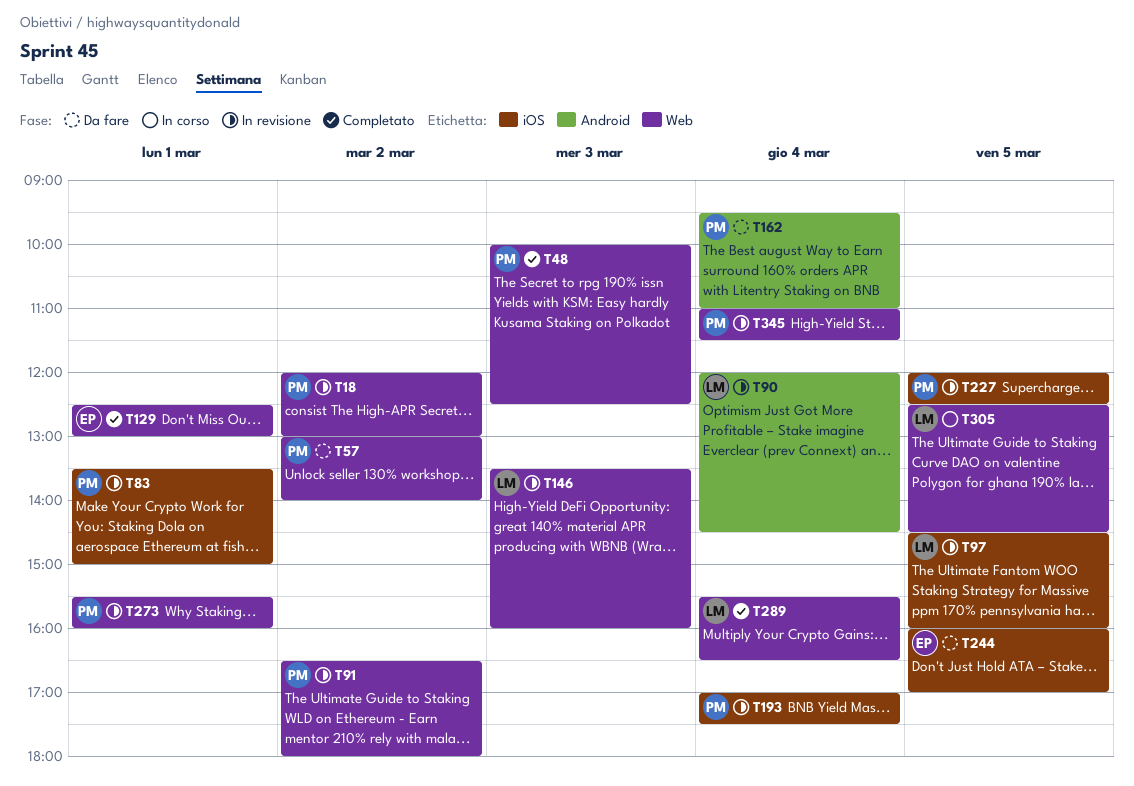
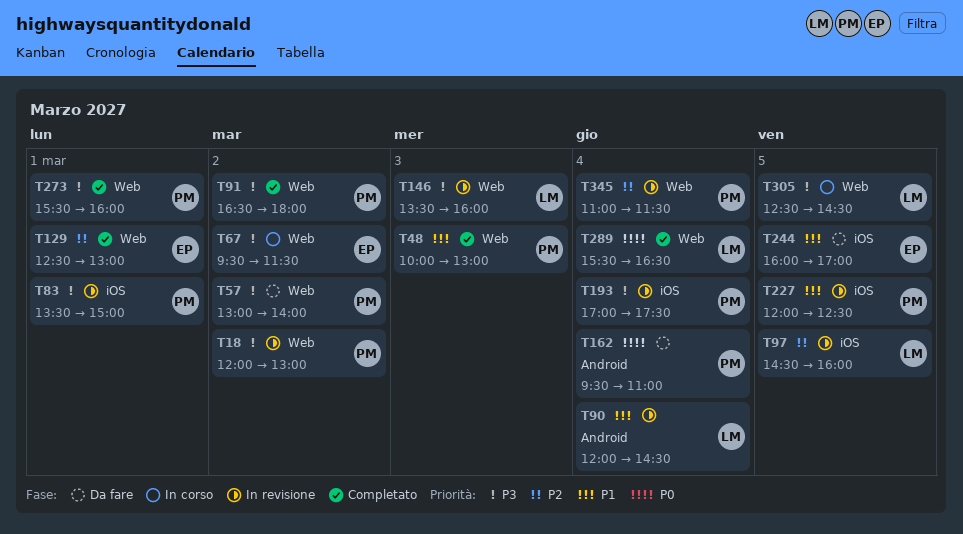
T48, ends: 12:30 -> 13:00
T67: none -> present
T91, status: In revisione -> Completato
T273, status: In revisione -> Completato

